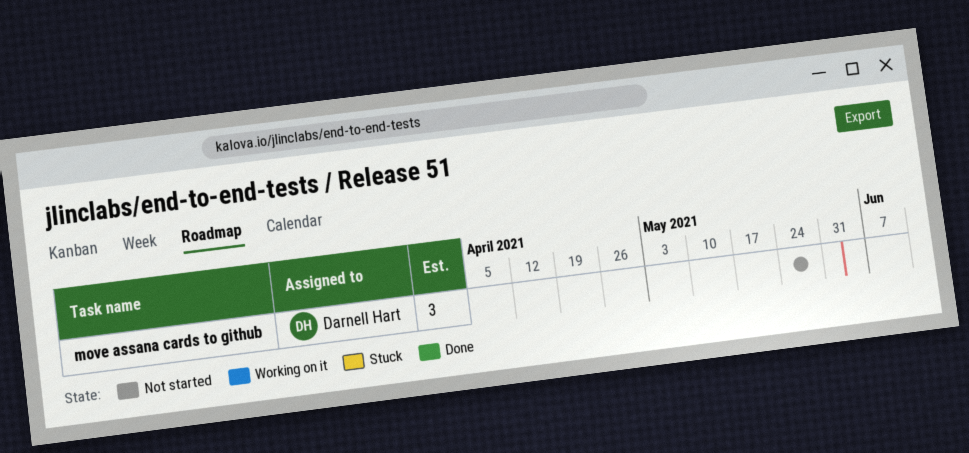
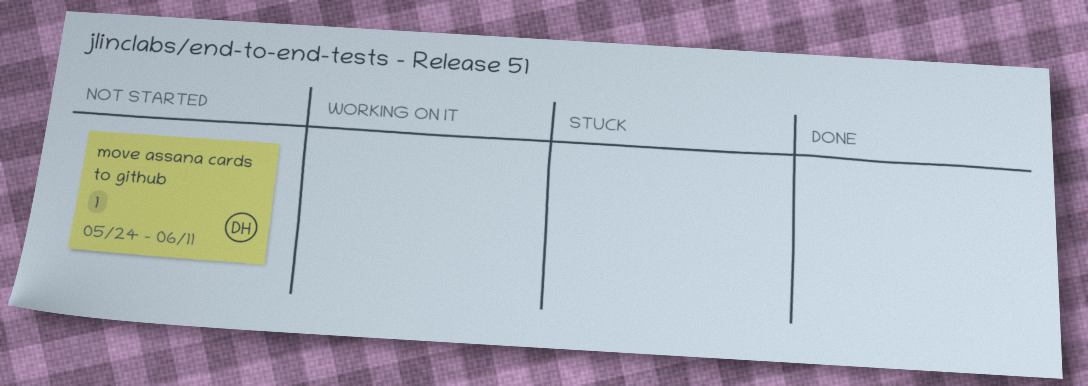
move assana cards to github, estimate: 3 -> 1
move assana cards to github, due: May 28 -> Jun 11

